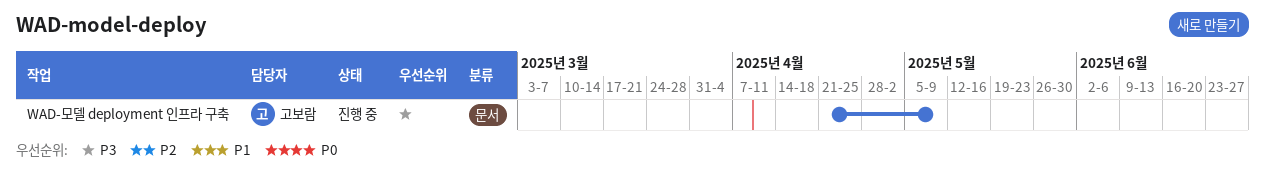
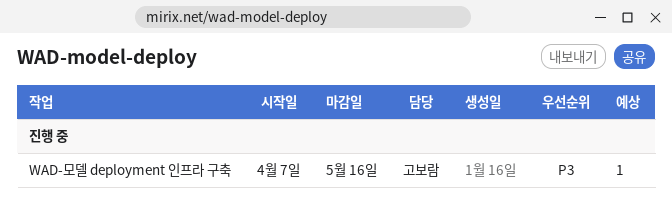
WAD-모델 deployment 인프라 구축, start: Apr 21 -> Apr 7
WAD-모델 deployment 인프라 구축, due: May 9 -> May 16

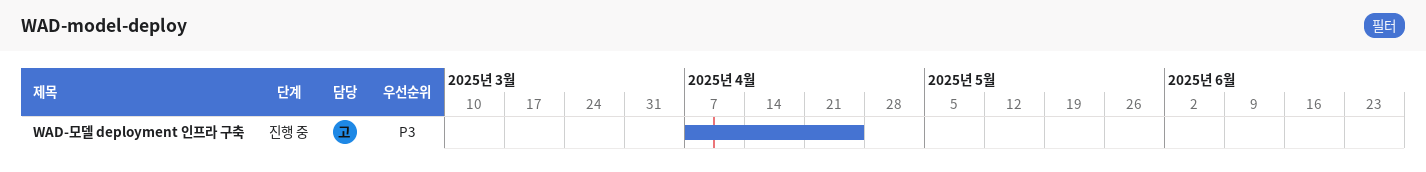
WAD-모델 deployment 인프라 구축, due: May 16 -> Apr 25

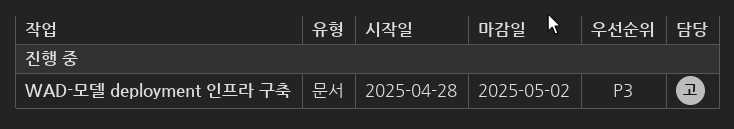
WAD-모델 deployment 인프라 구축, start: Apr 7 -> Apr 28
WAD-모델 deployment 인프라 구축, due: Apr 25 -> May 2

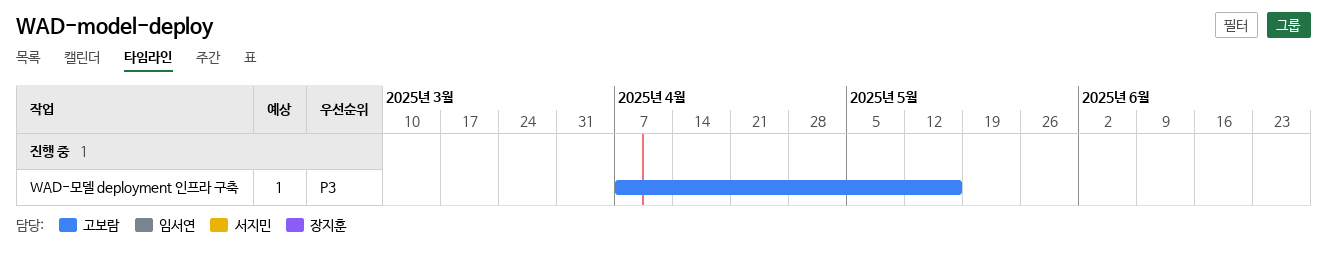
WAD-모델 deployment 인프라 구축, start: Apr 28 -> Apr 7
WAD-모델 deployment 인프라 구축, due: May 2 -> May 16

